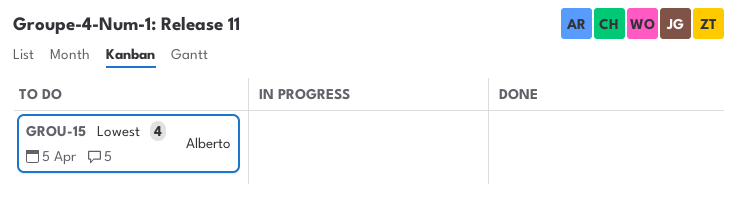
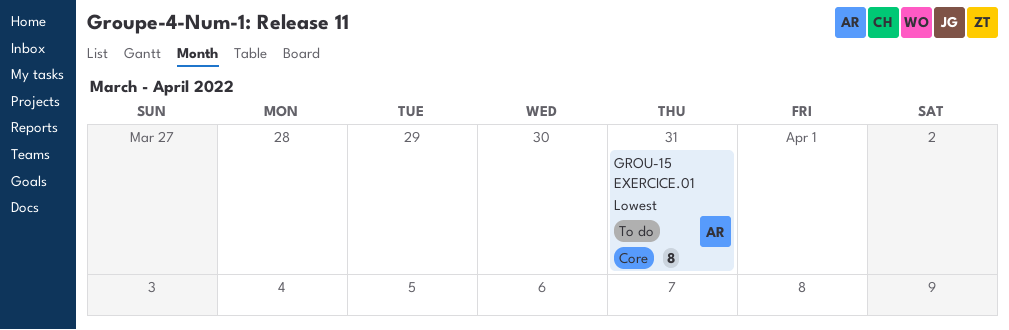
GROU-15, estimate: 4 -> 8
GROU-15, due: Apr 5 -> Mar 31

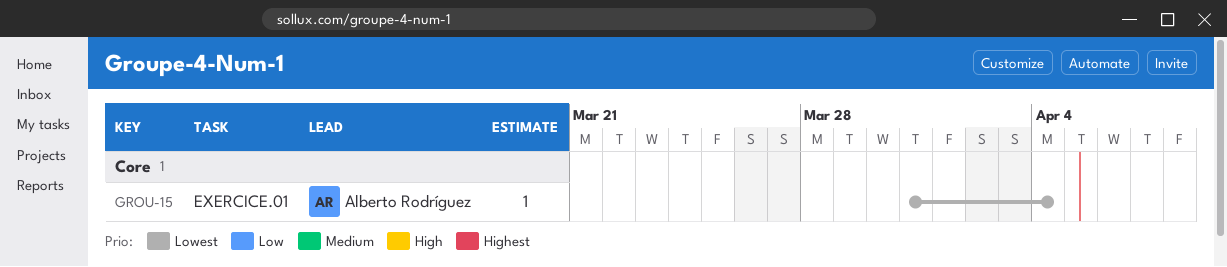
GROU-15, estimate: 8 -> 1
GROU-15, due: Mar 31 -> Apr 4

